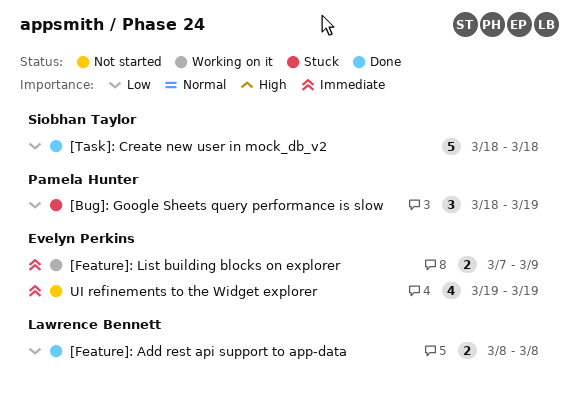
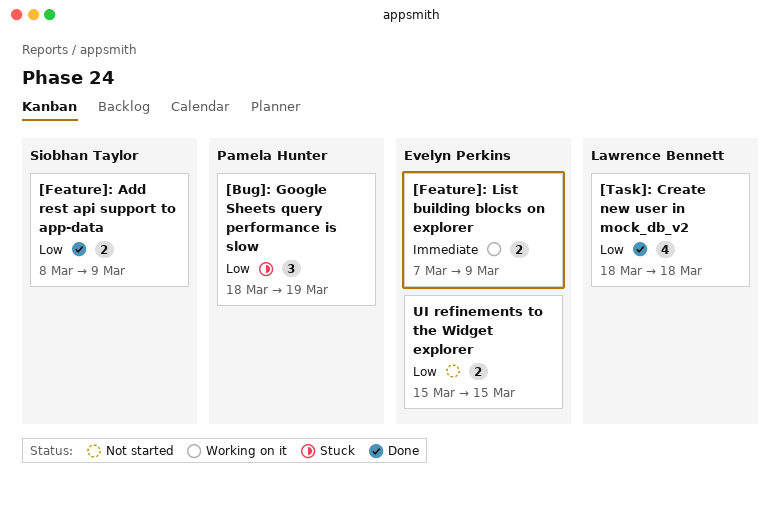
[Feature]: Add rest api support to app-data, owner: Lawrence Bennett -> Siobhan Taylor
[Feature]: Add rest api support to app-data, due: Mar 8 -> Mar 9
[Task]: Create new user in mock_db_v2, owner: Siobhan Taylor -> Lawrence Bennett
[Task]: Create new user in mock_db_v2, estimate: 5 -> 4
UI refinements to the Widget explorer, priority: Immediate -> Low
UI refinements to the Widget explorer, estimate: 4 -> 2
UI refinements to the Widget explorer, start: Mar 19 -> Mar 15
UI refinements to the Widget explorer, due: Mar 19 -> Mar 15

